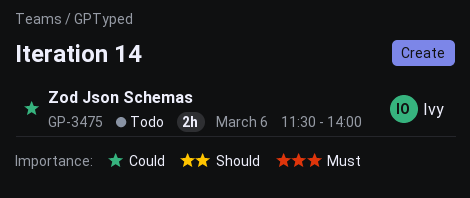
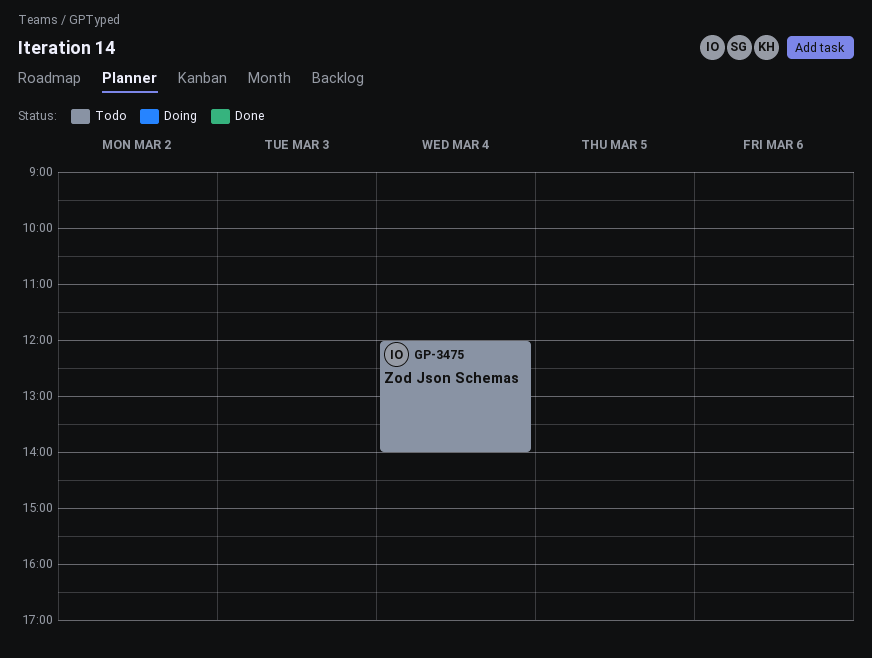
GP-3475, day: Mar 6 -> Mar 4
GP-3475, begins: 11:30 -> 12:00

